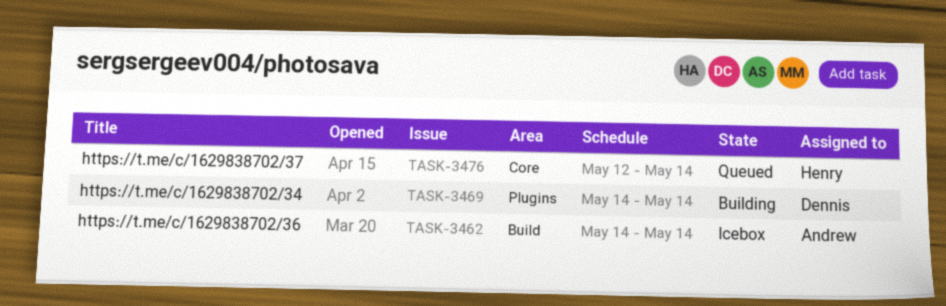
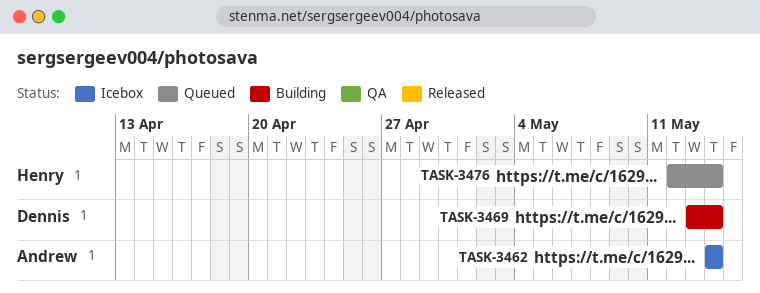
TASK-3469, start: May 14 -> May 13

